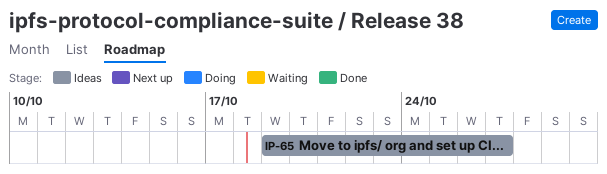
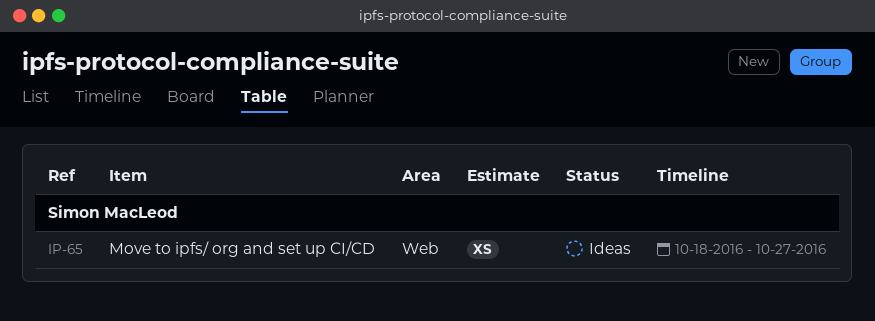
IP-65, start: Oct 19 -> Oct 18

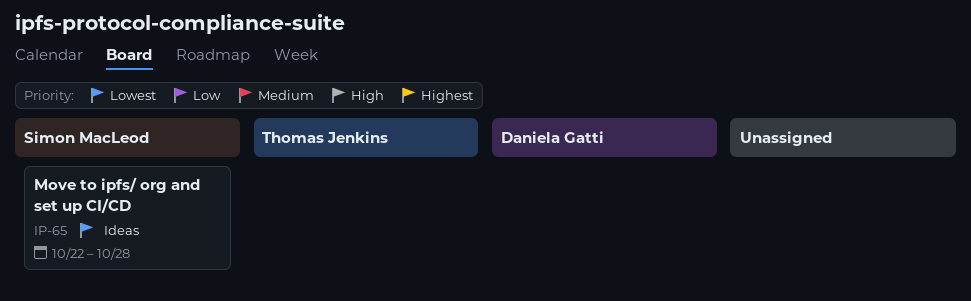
IP-65, start: Oct 18 -> Oct 22
IP-65, due: Oct 27 -> Oct 28

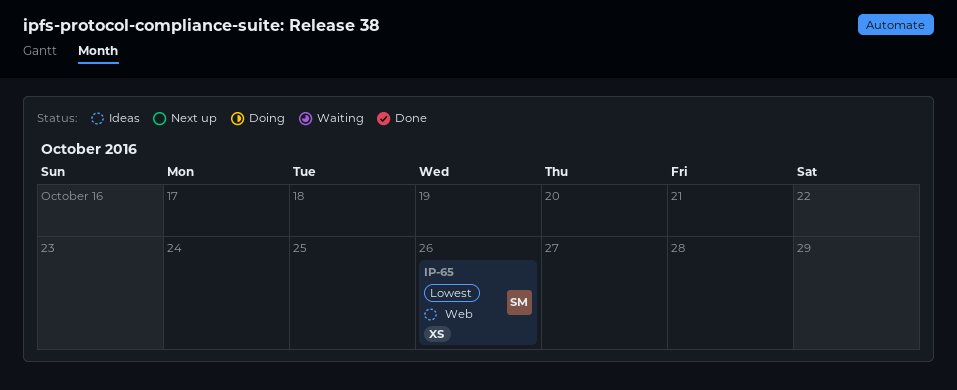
IP-65, due: Oct 28 -> Oct 26

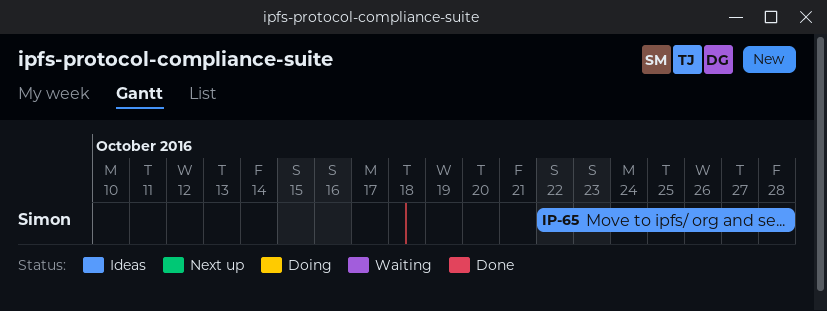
IP-65, due: Oct 26 -> Oct 28

